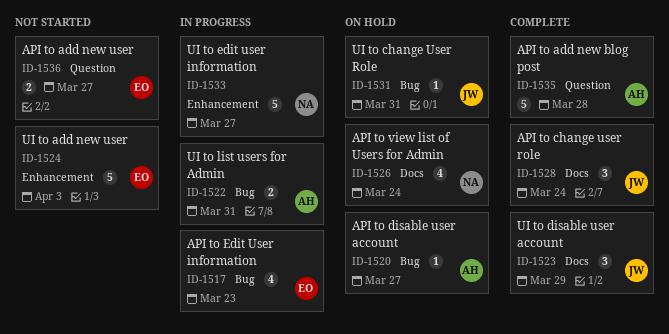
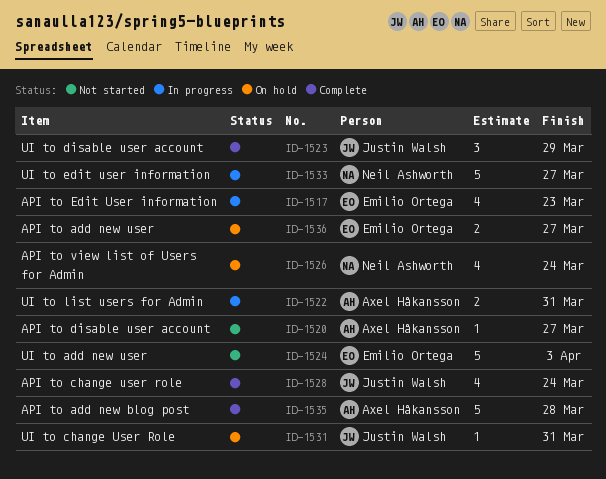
ID-1520, status: On hold -> Not started
ID-1528, estimate: 3 -> 4
ID-1536, status: Not started -> On hold

